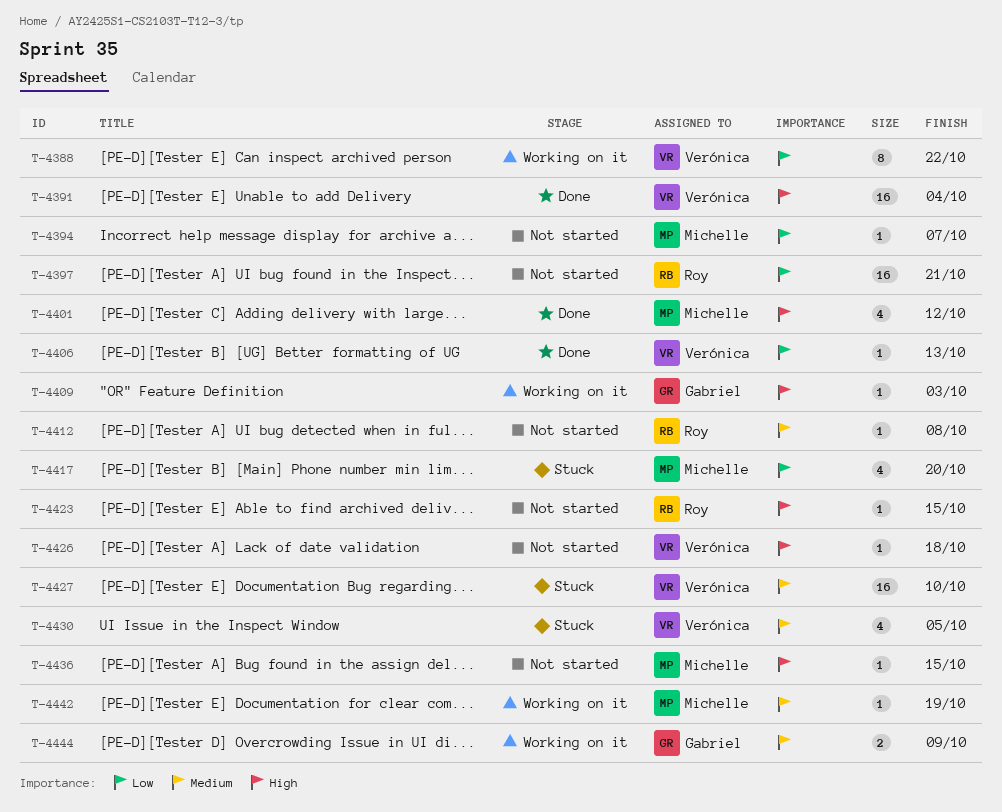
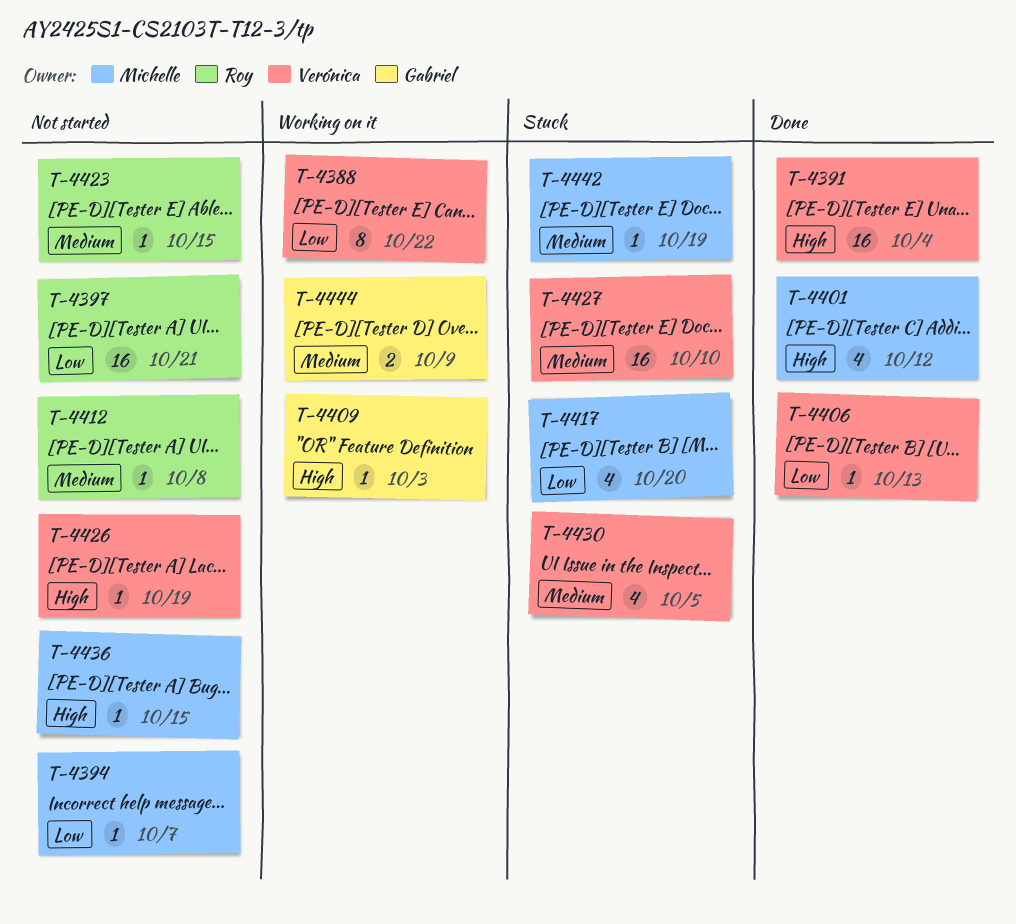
T-4423, priority: High -> Medium
T-4426, due: Oct 18 -> Oct 19
T-4442, status: Working on it -> Stuck

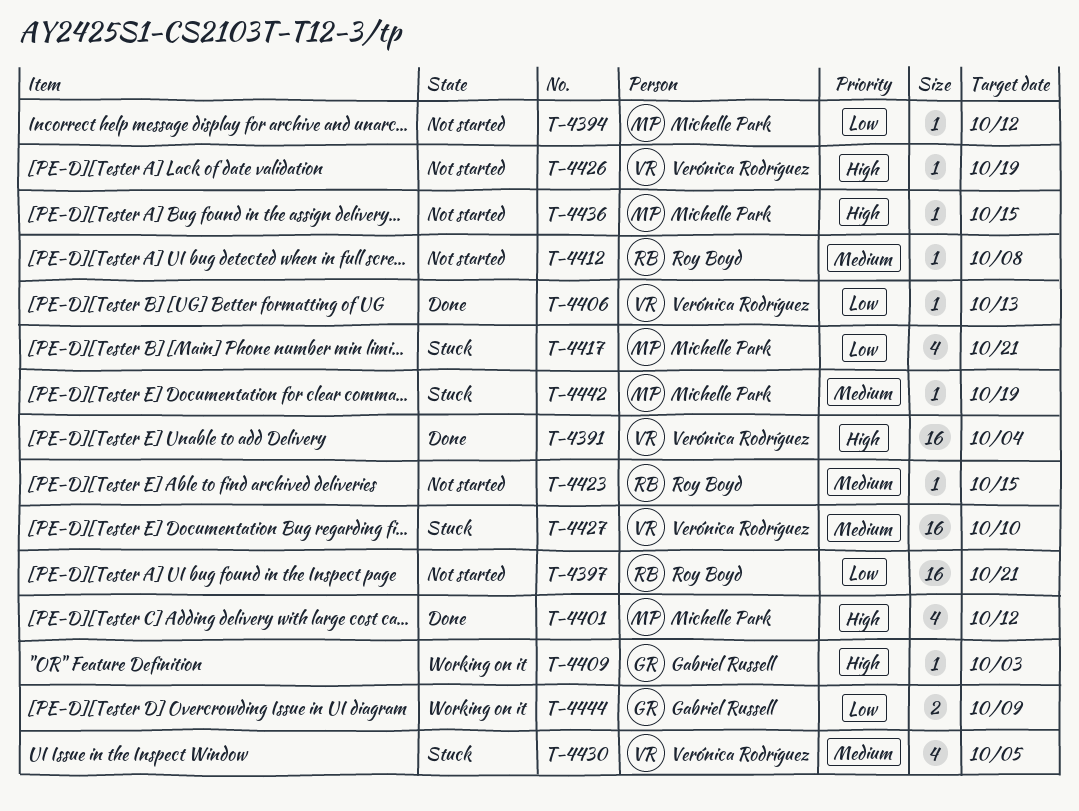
T-4388: present -> none
T-4394, due: Oct 7 -> Oct 12
T-4417, due: Oct 20 -> Oct 21
T-4444, priority: Medium -> Low

